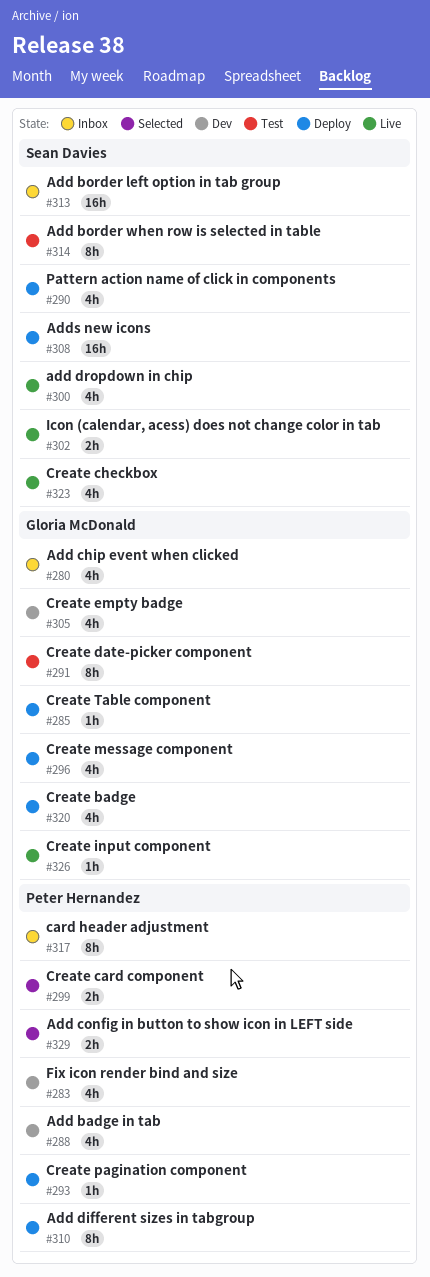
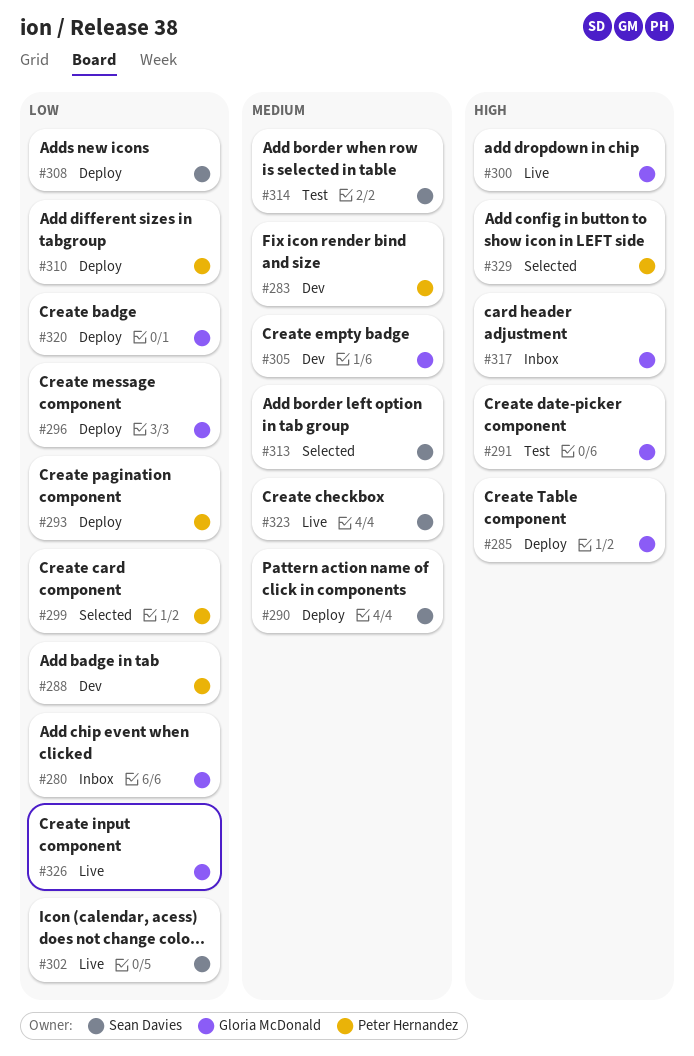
#300, owner: Sean Davies -> Gloria McDonald
#313, status: Inbox -> Selected
#317, owner: Peter Hernandez -> Gloria McDonald

